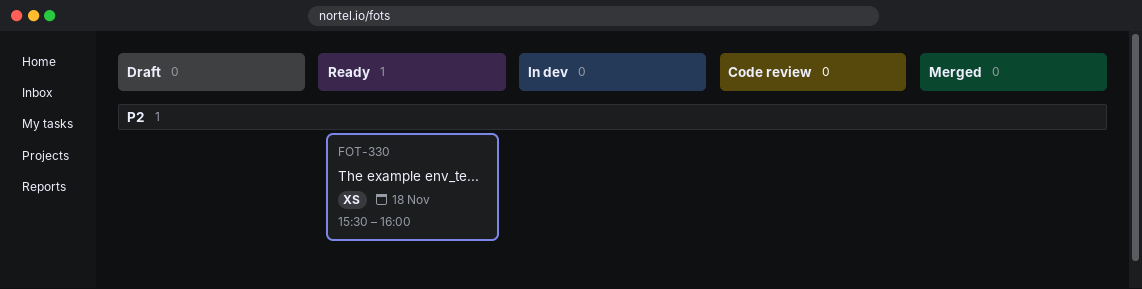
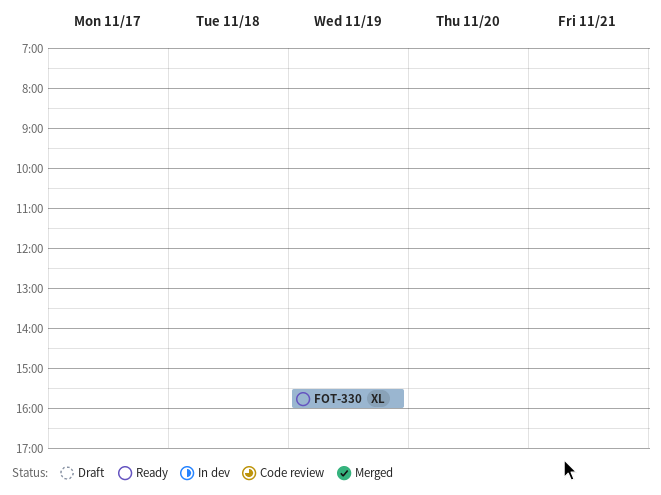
FOT-330, estimate: XS -> XL
FOT-330, day: Nov 18 -> Nov 19

